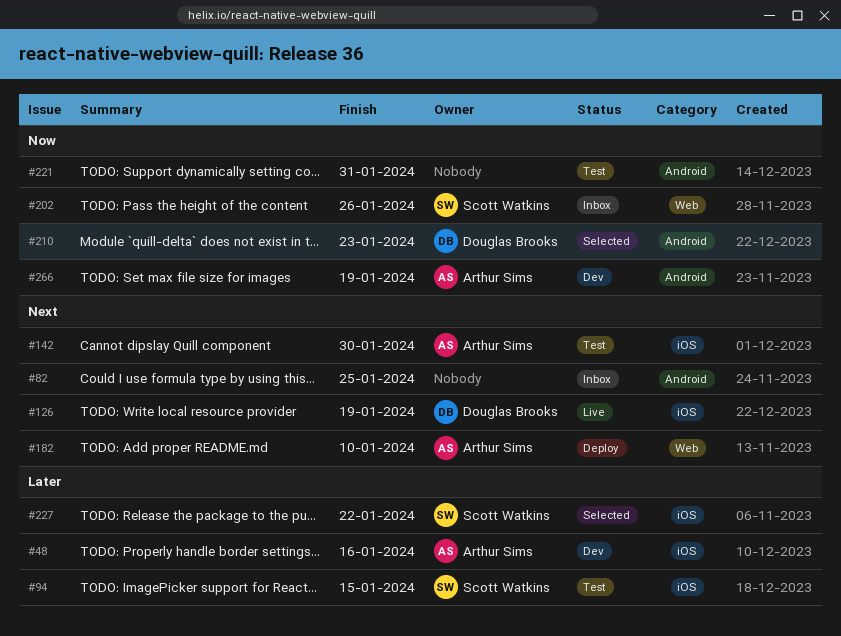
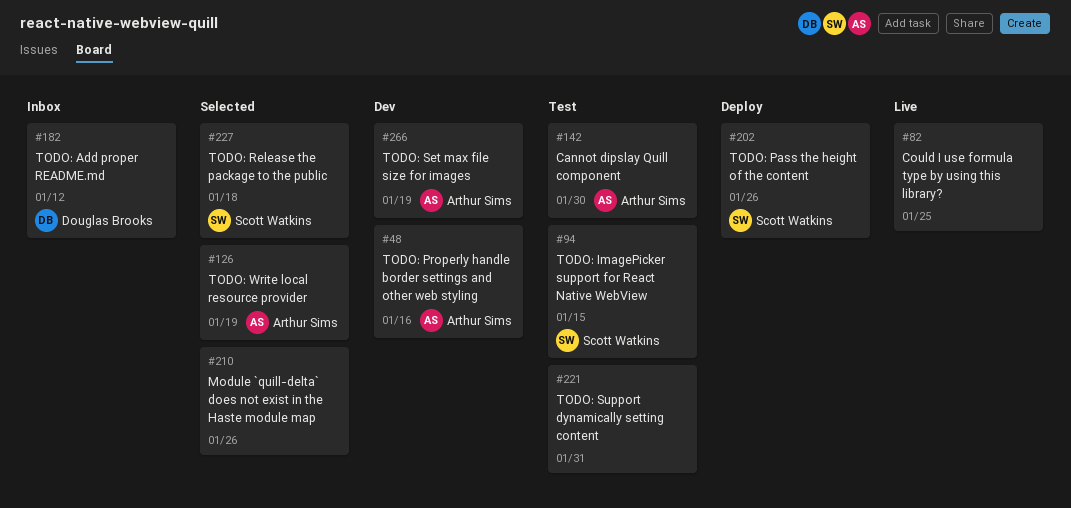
#82, status: Inbox -> Live
#126, status: Live -> Selected
#126, owner: Douglas Brooks -> Arthur Sims
#182, status: Deploy -> Inbox
#182, owner: Arthur Sims -> Douglas Brooks
#182, due: Jan 10 -> Jan 12
#202, status: Inbox -> Deploy
#210, owner: Douglas Brooks -> none
#210, due: Jan 23 -> Jan 26
#227, due: Jan 22 -> Jan 18

